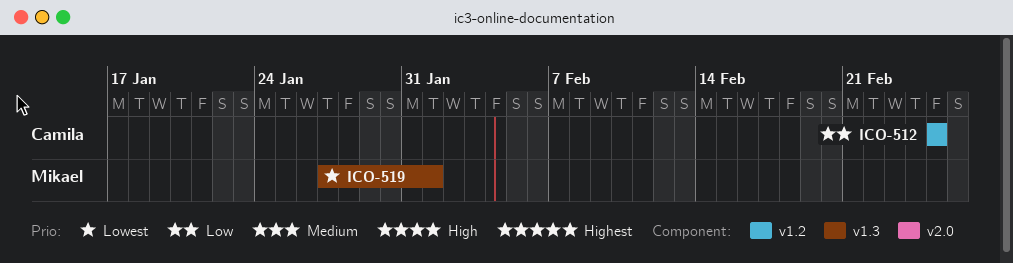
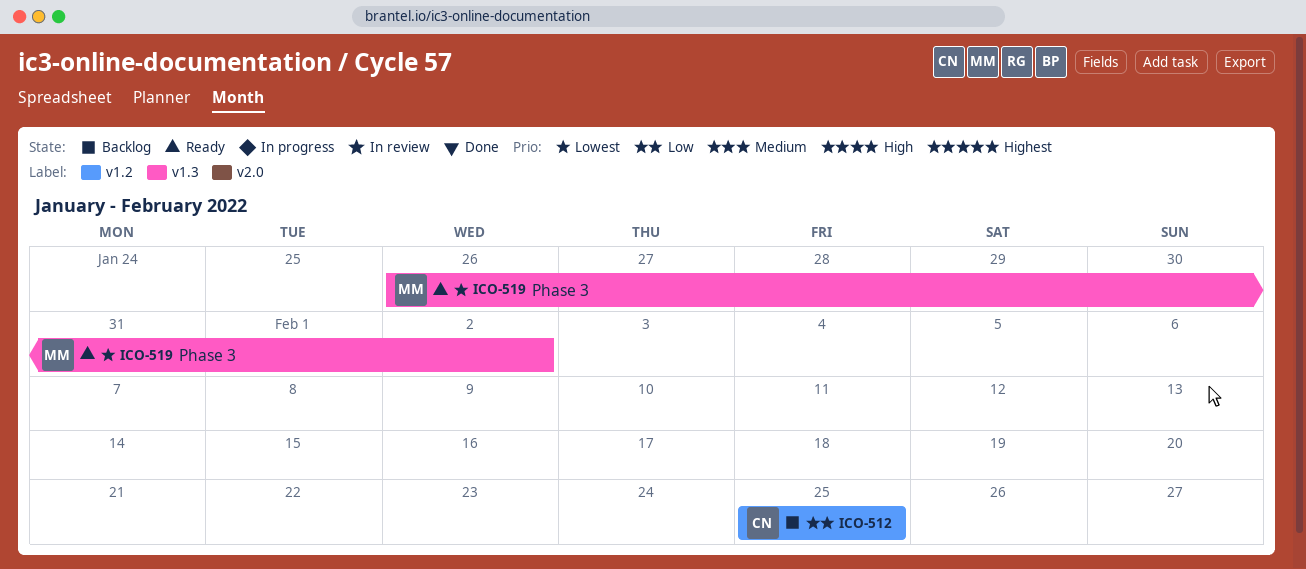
ICO-519, start: Jan 27 -> Jan 26
ICO-519, due: Feb 1 -> Feb 2

